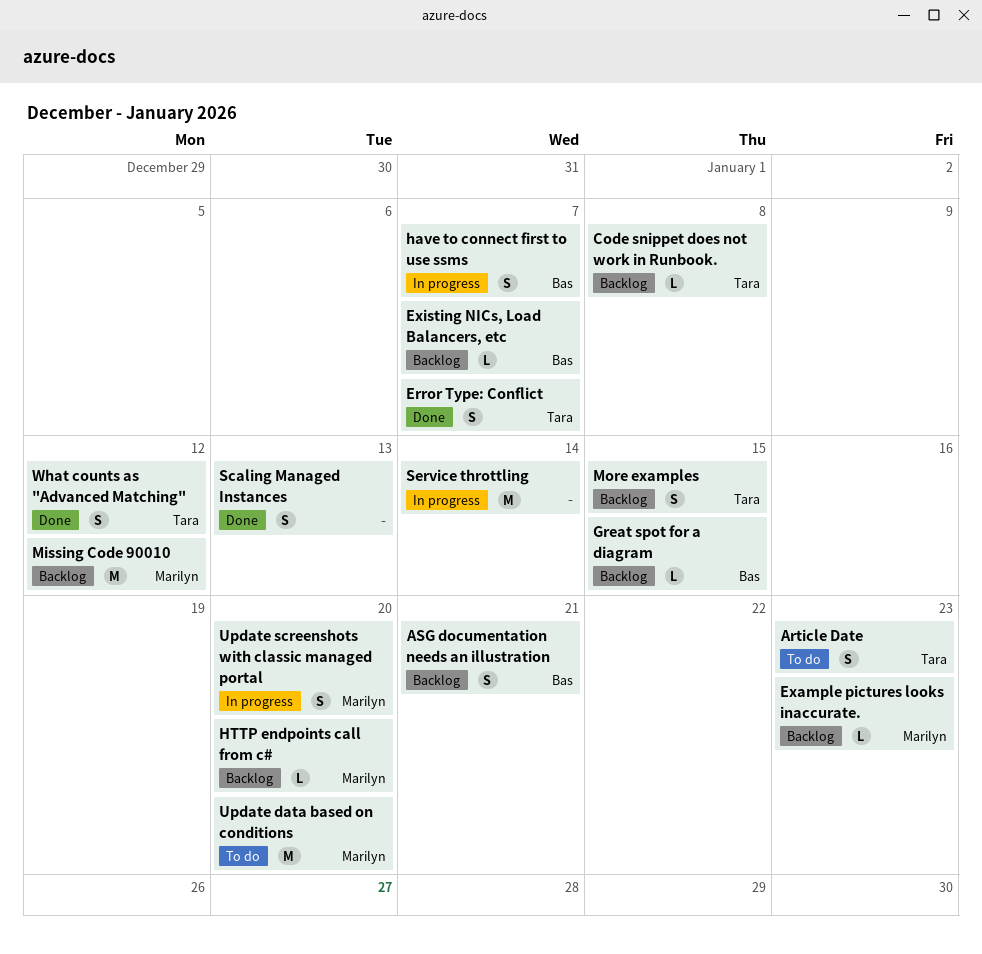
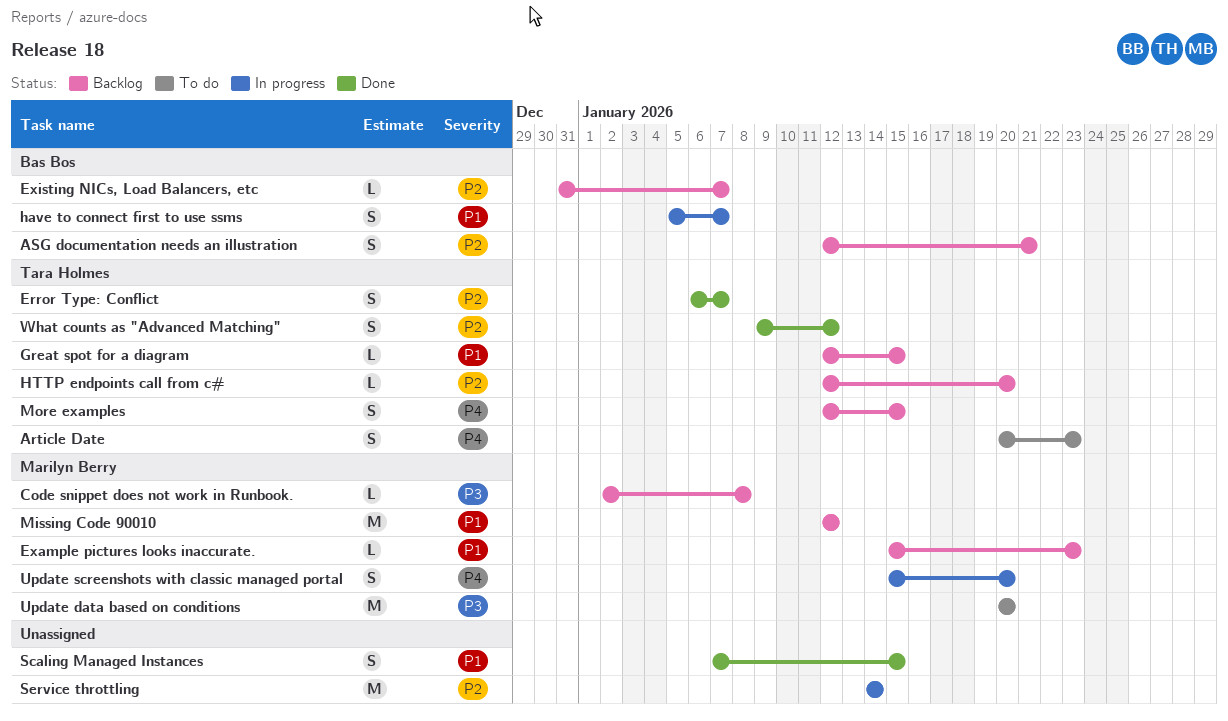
Code snippet does not work in Runbook., owner: Tara Holmes -> Marilyn Berry
Great spot for a diagram, owner: Bas Bos -> Tara Holmes
HTTP endpoints call from c#, owner: Marilyn Berry -> Tara Holmes
Scaling Managed Instances, due: Jan 13 -> Jan 15

